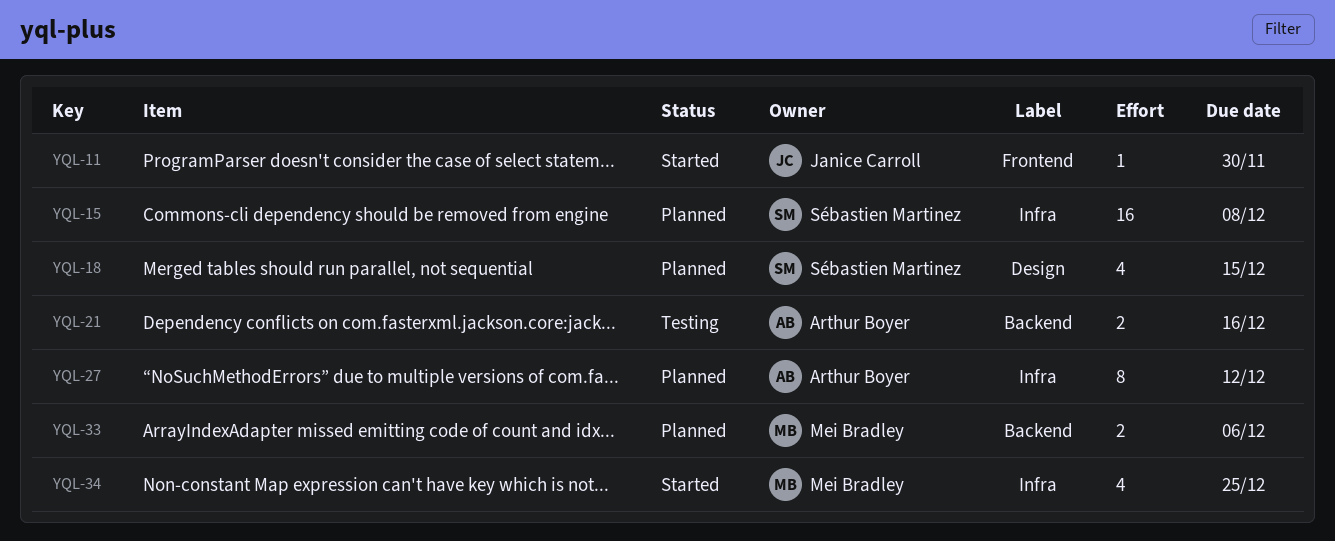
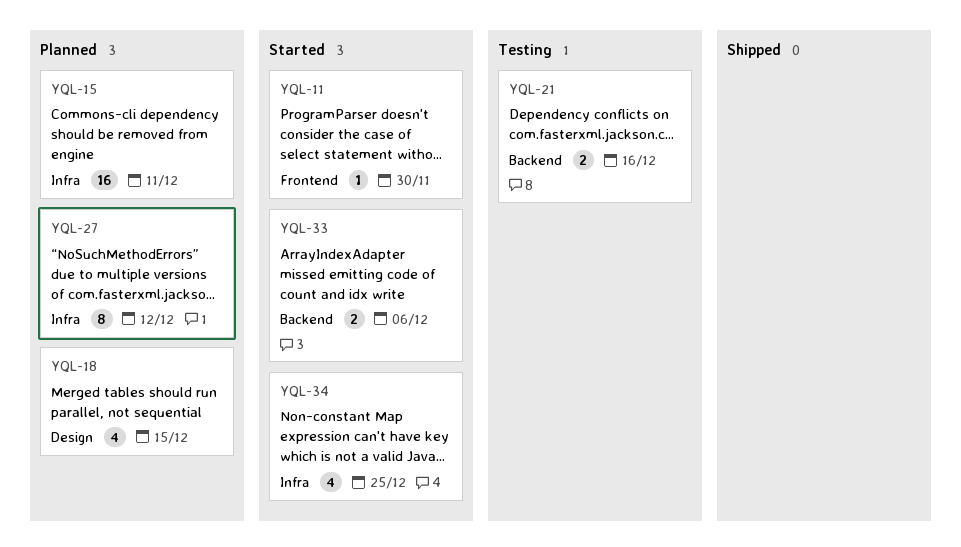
YQL-15, due: Dec 8 -> Dec 11
YQL-33, status: Planned -> Started

